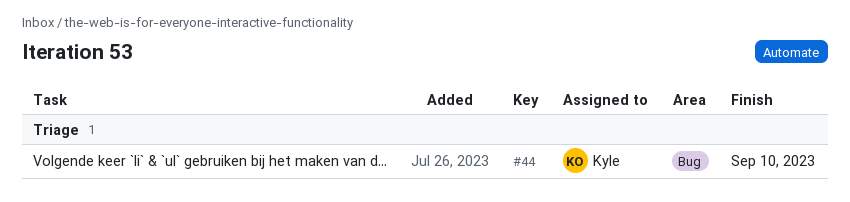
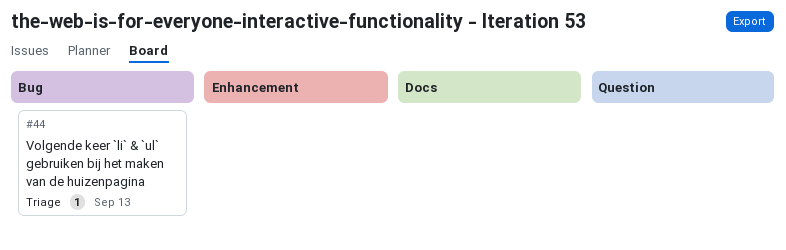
#44, due: Sep 10 -> Sep 13

